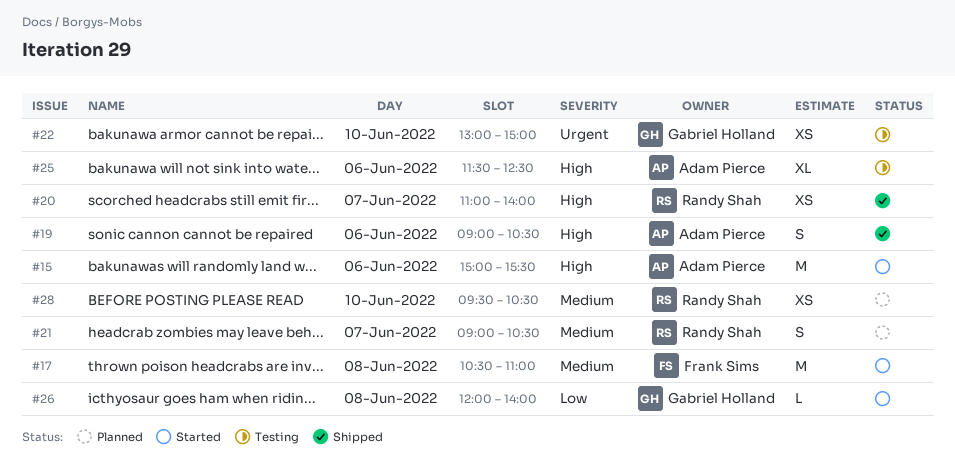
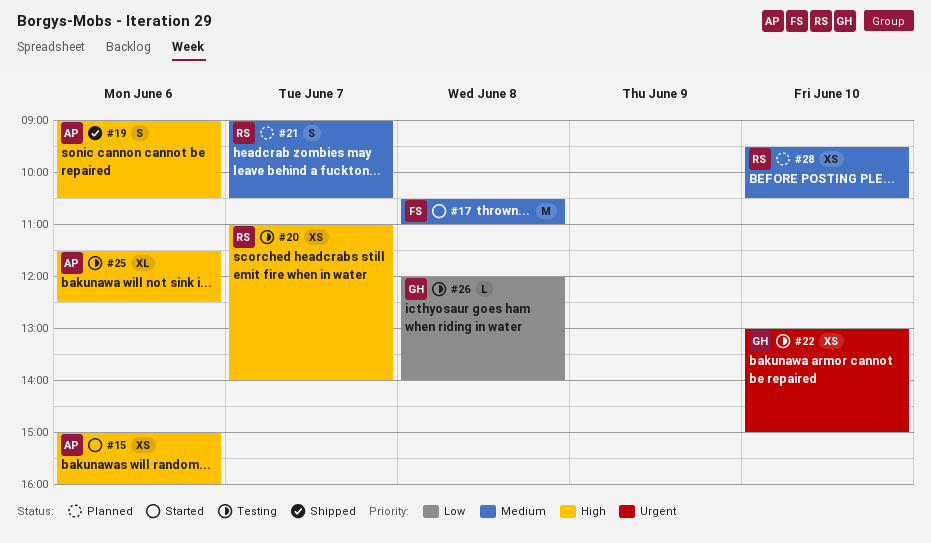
#15, estimate: M -> XS
#15, ends: 15:30 -> 16:00
#20, status: Shipped -> Testing
#26, status: Started -> Testing

